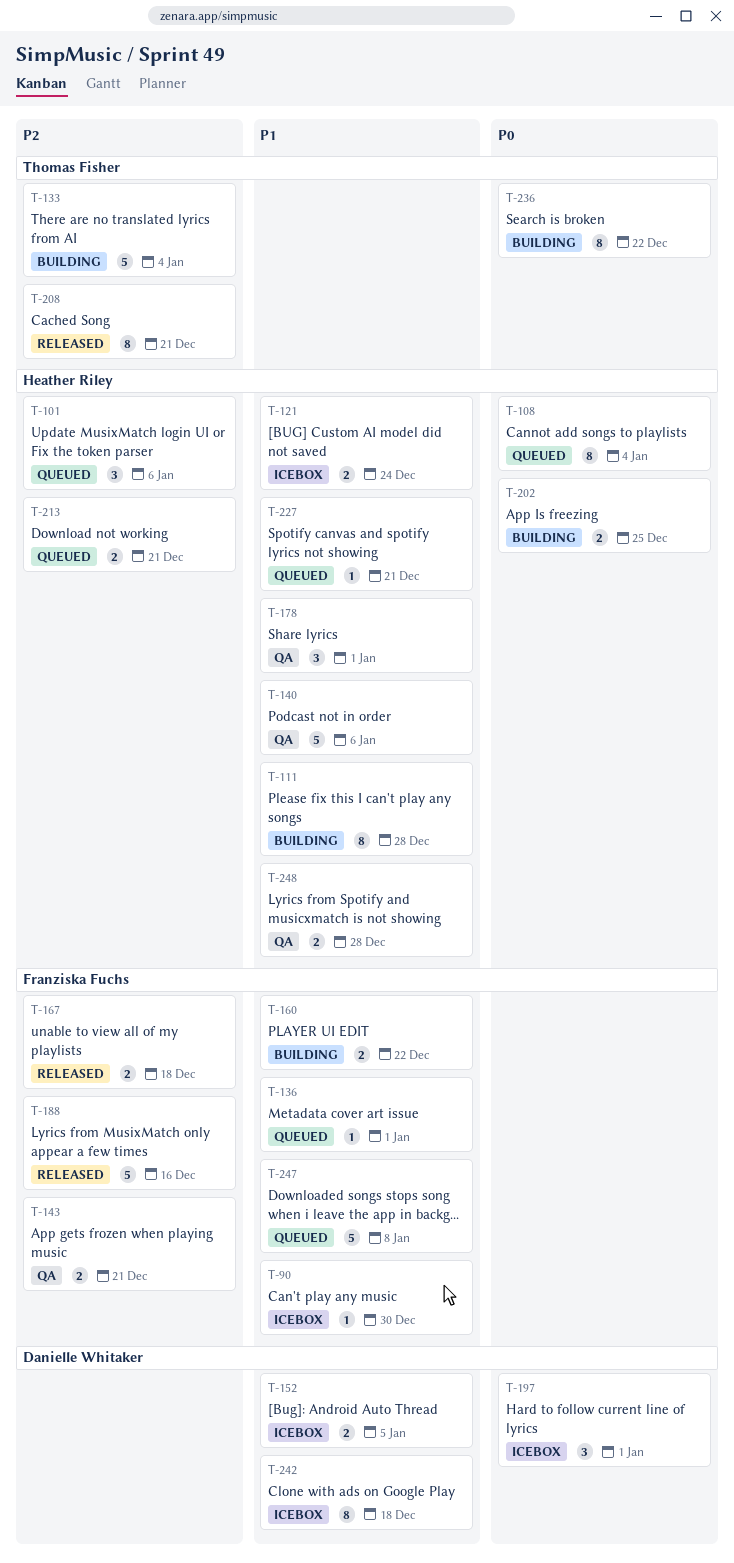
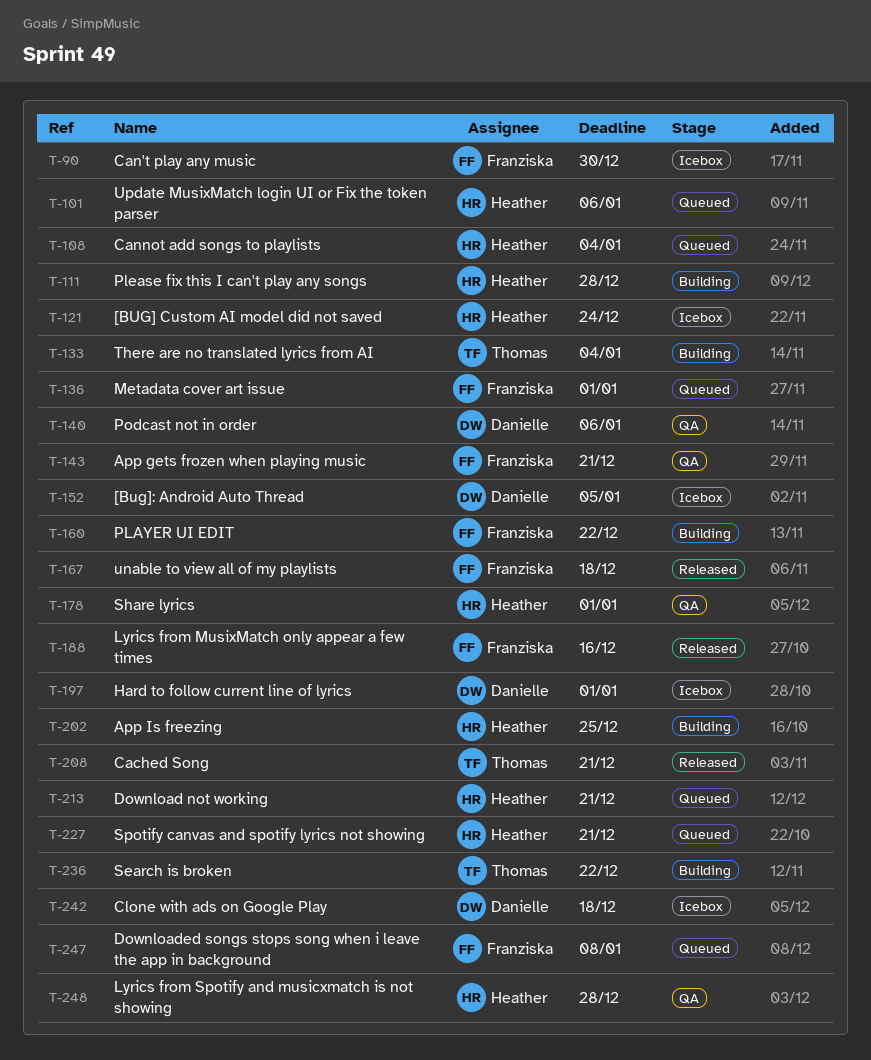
T-140, owner: Heather Riley -> Danielle Whitaker

